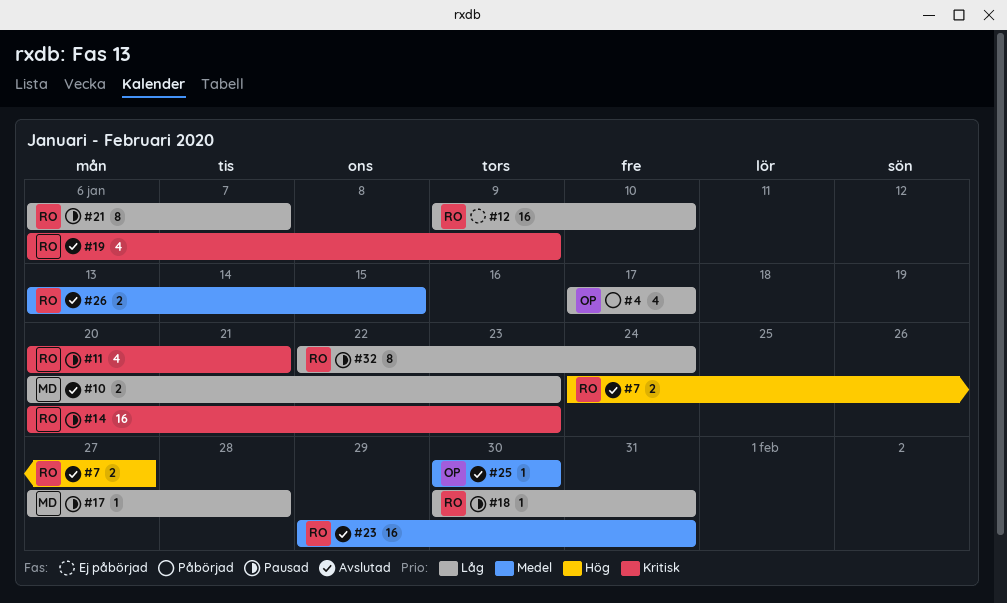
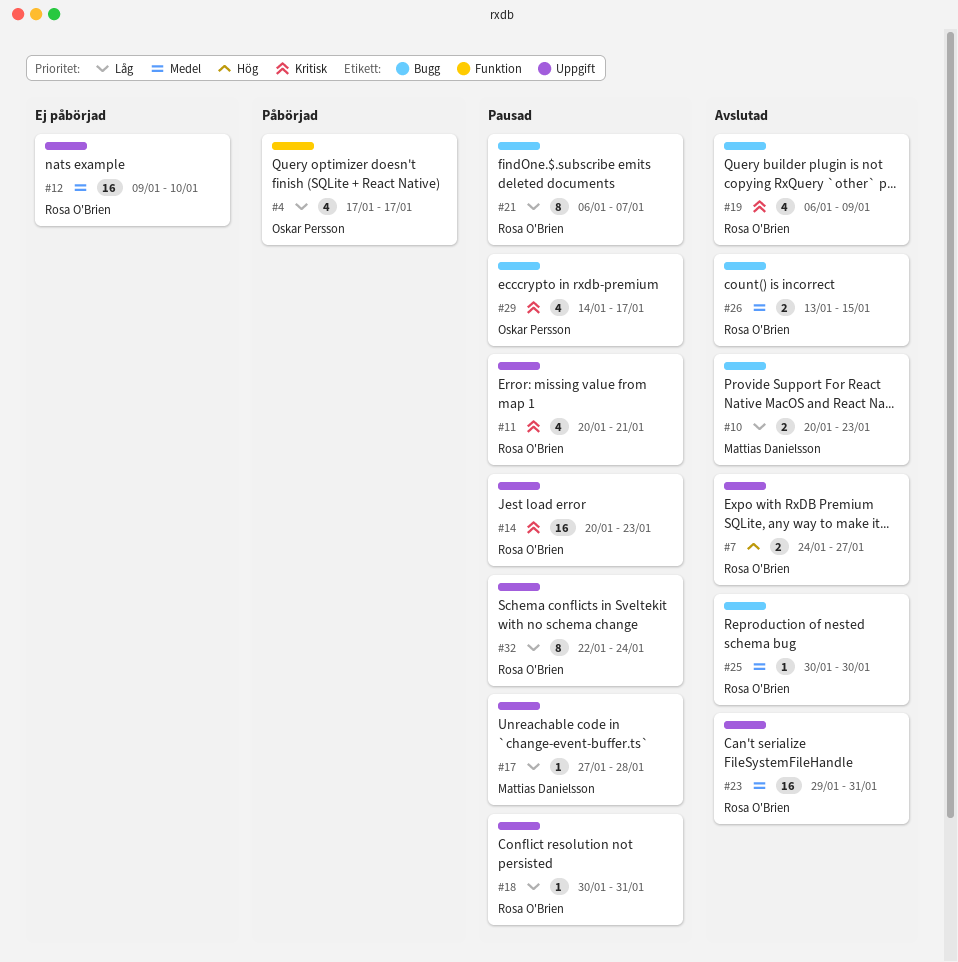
#12, priority: Låg -> Medel
#25, owner: Oskar Persson -> Rosa O'Brien
#29: none -> present

